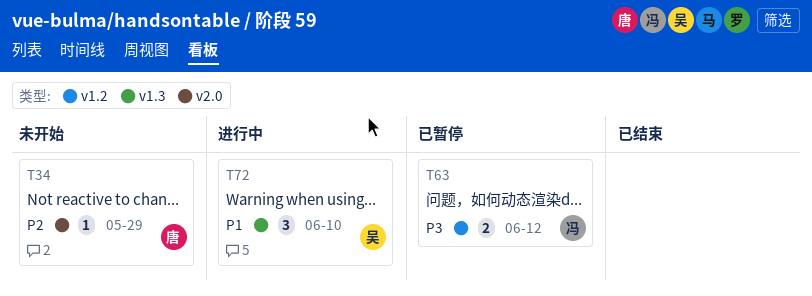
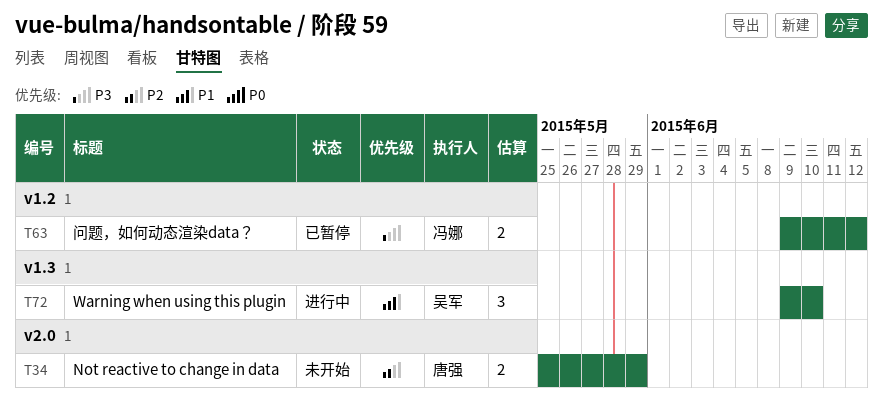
T34, estimate: 1 -> 2

